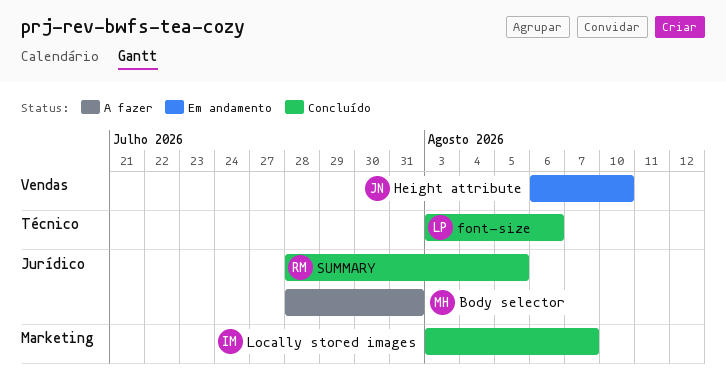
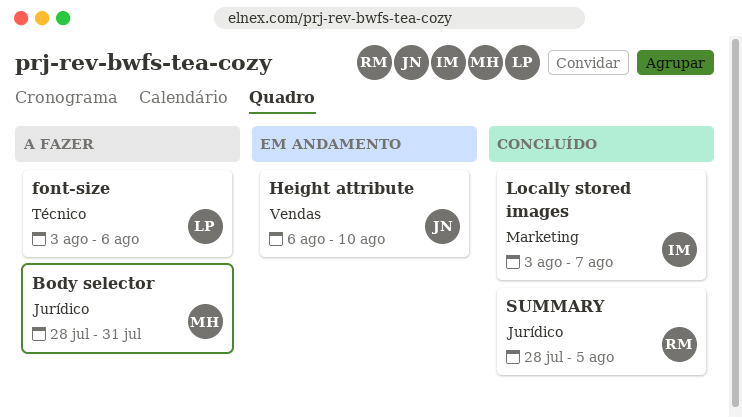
font-size, status: Concluído -> A fazer

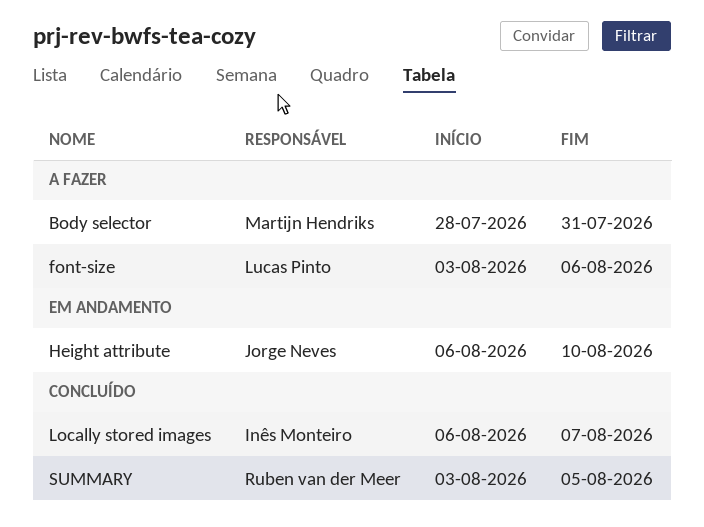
Locally stored images, start: Aug 3 -> Aug 6
SUMMARY, start: Jul 28 -> Aug 3

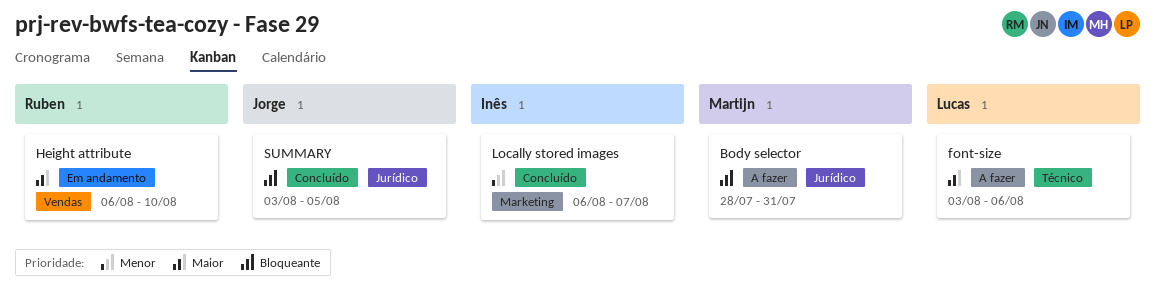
Height attribute, owner: Jorge Neves -> Ruben van der Meer
SUMMARY, owner: Ruben van der Meer -> Jorge Neves

